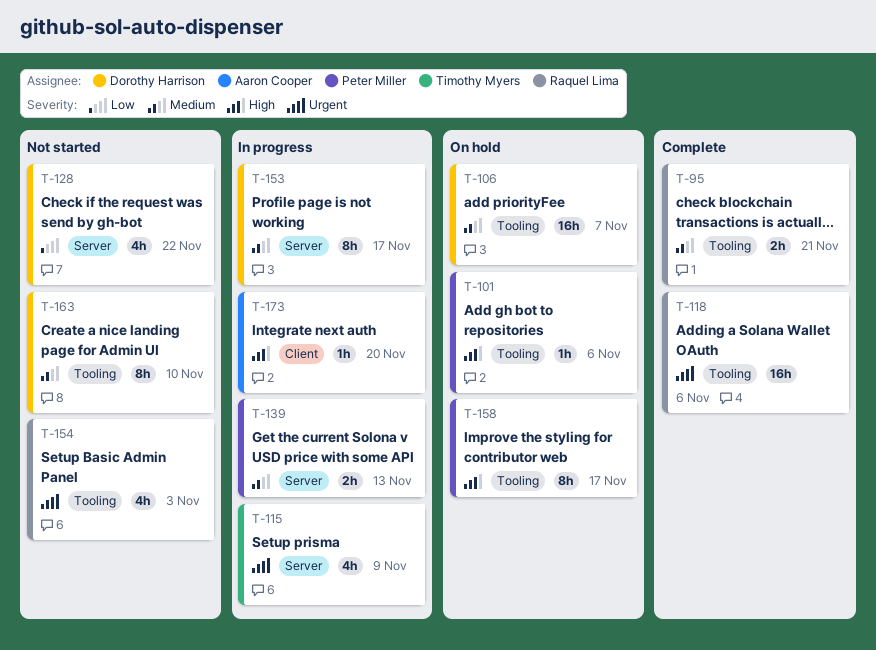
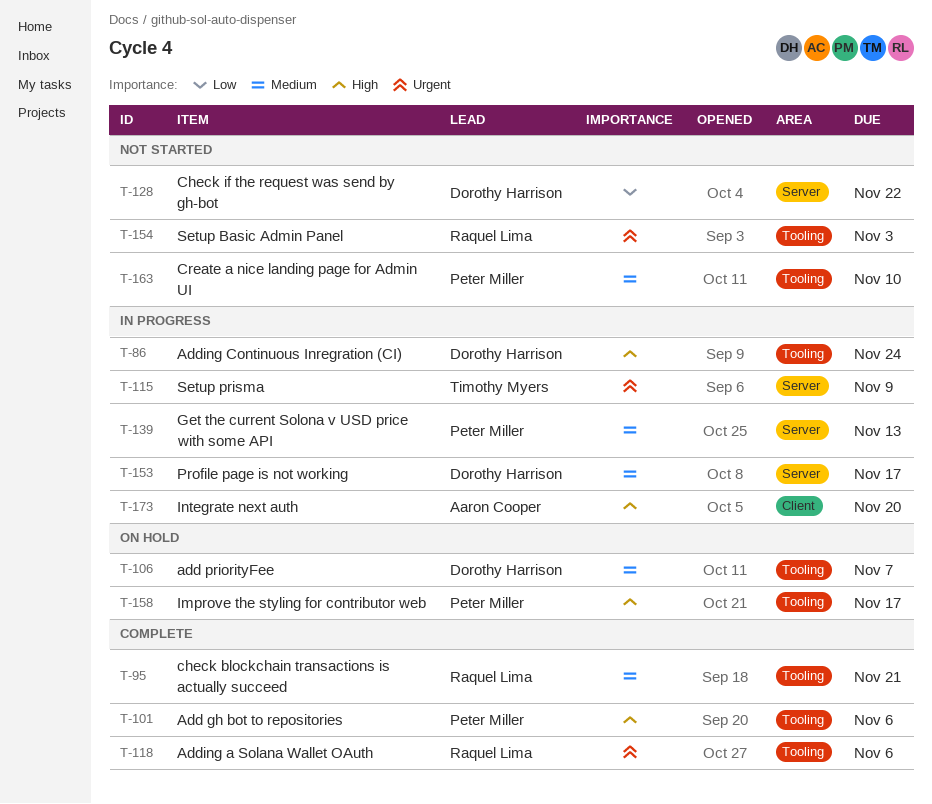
T-86: none -> present
T-101, status: On hold -> Complete
T-163, owner: Dorothy Harrison -> Peter Miller

